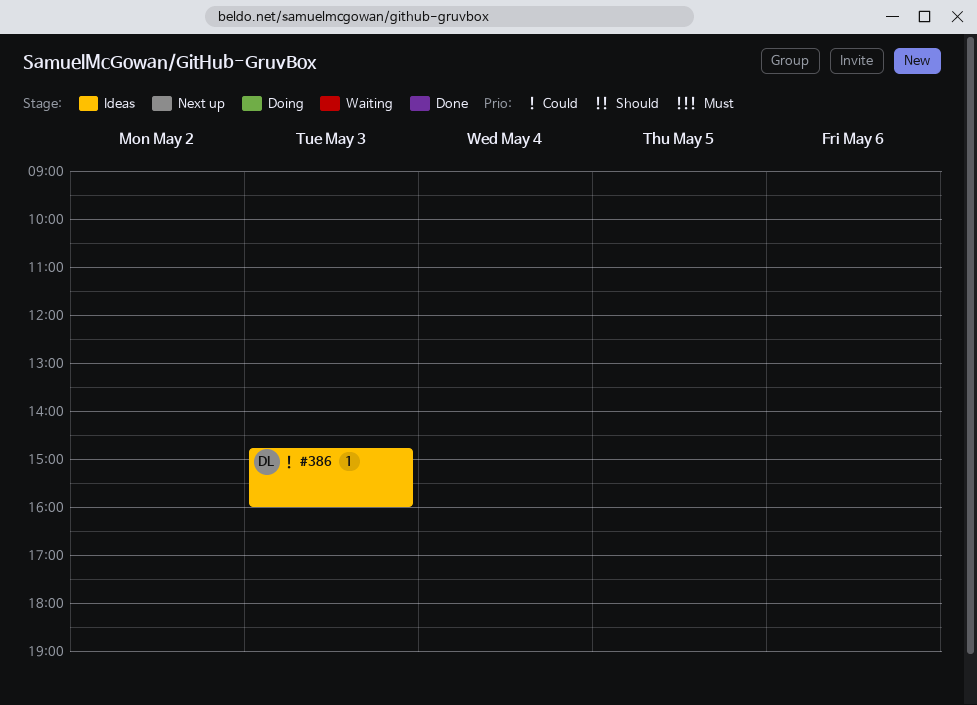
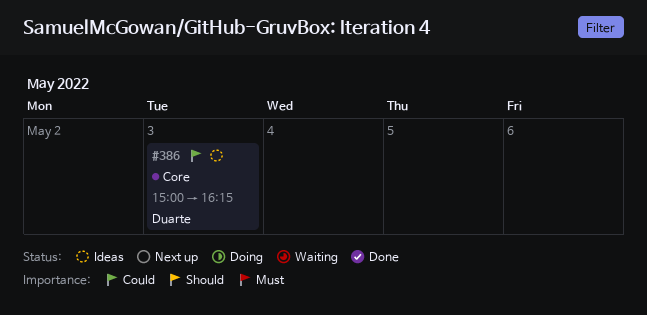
#386, begins: 14:45 -> 15:00
#386, ends: 16:00 -> 16:15

